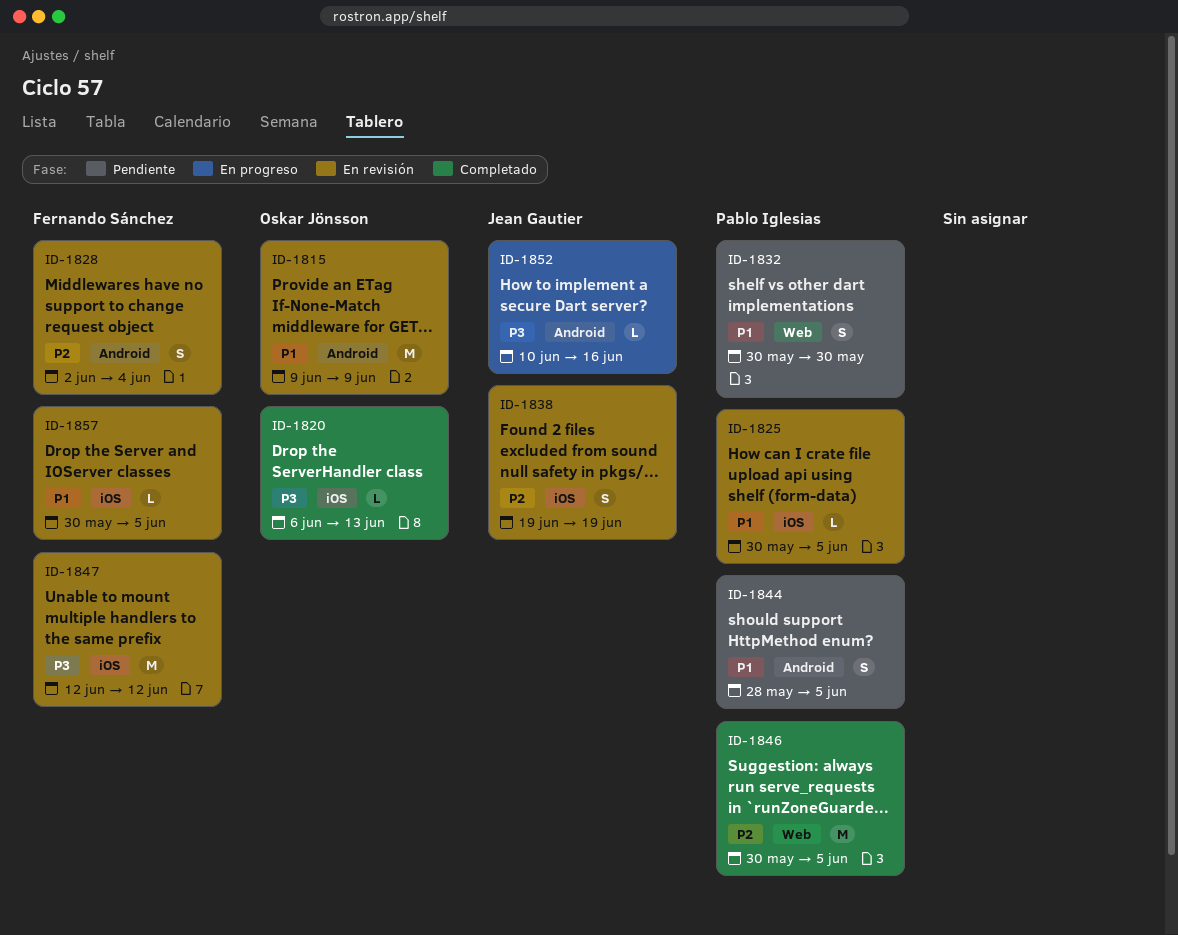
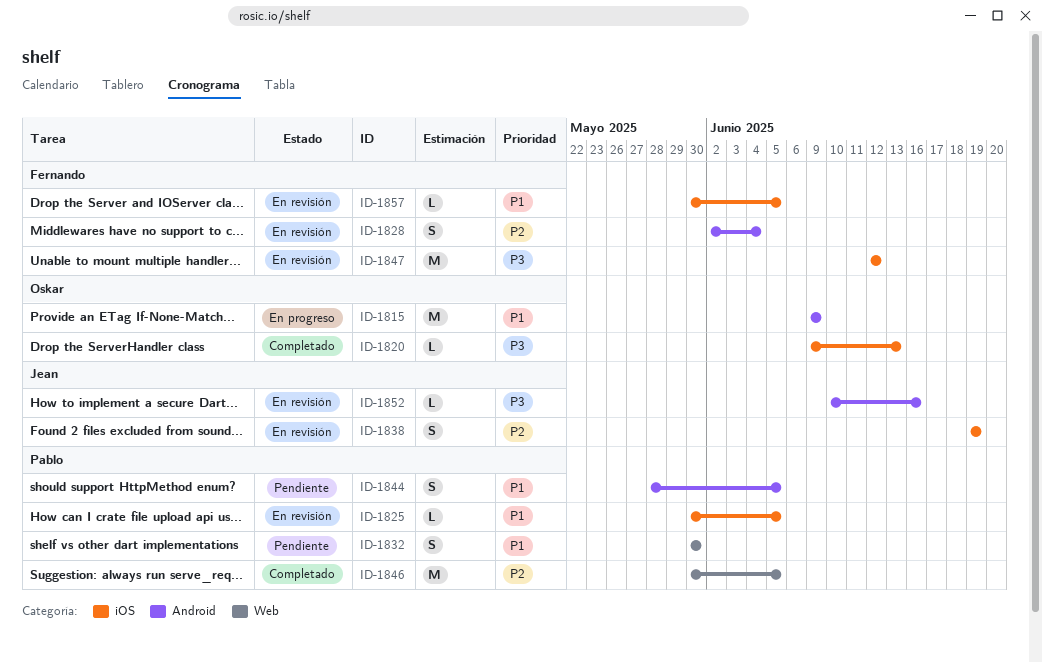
ID-1815, status: En revisión -> En progreso
ID-1820, start: Jun 6 -> Jun 9
ID-1852, status: En progreso -> En revisión

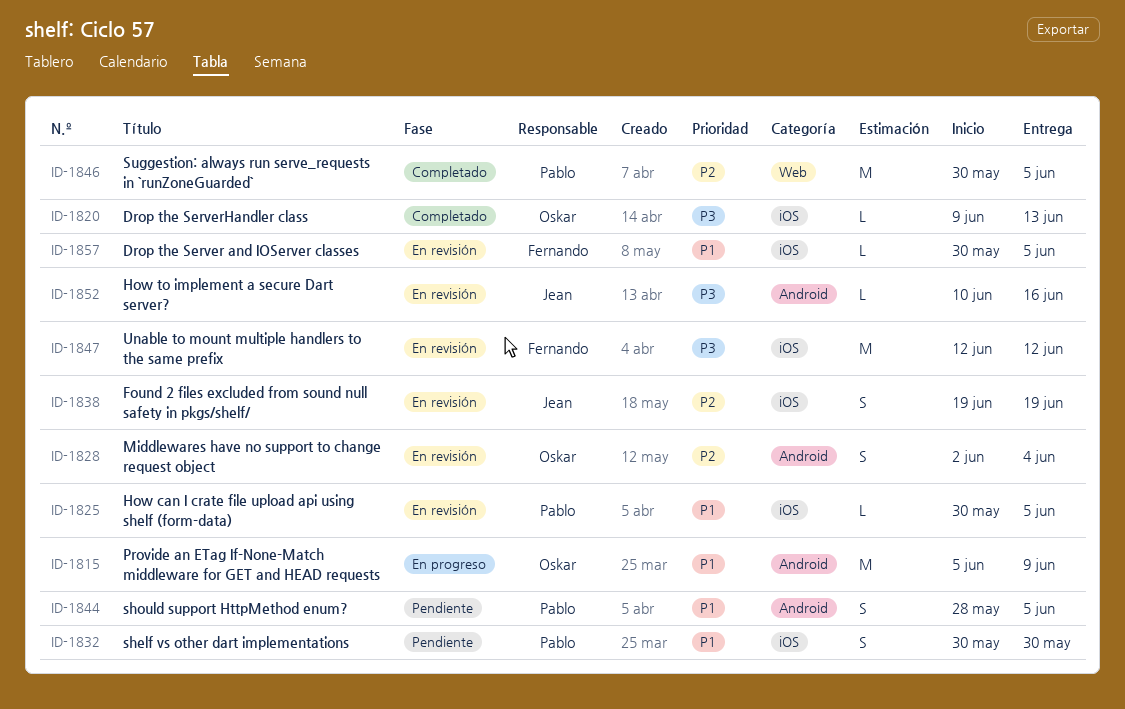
ID-1815, start: Jun 9 -> Jun 5
ID-1828, owner: Fernando -> Oskar
ID-1832, label: Web -> iOS

